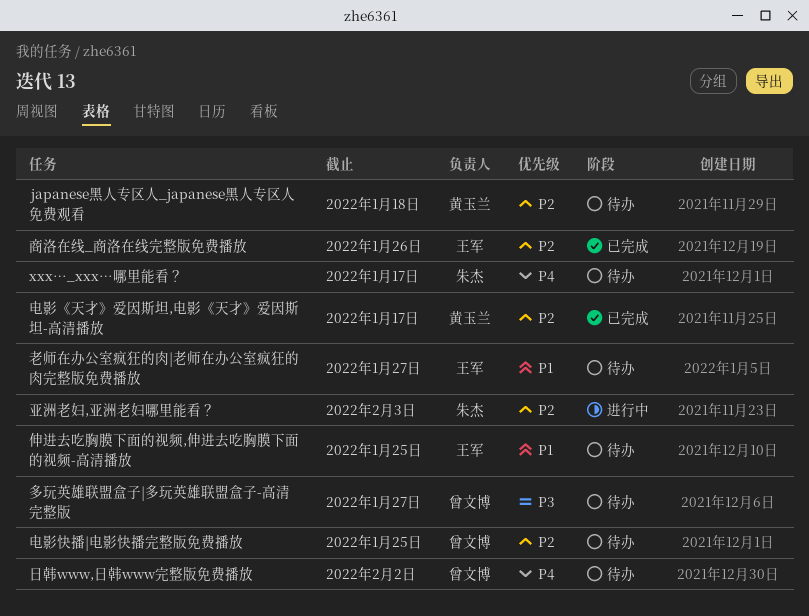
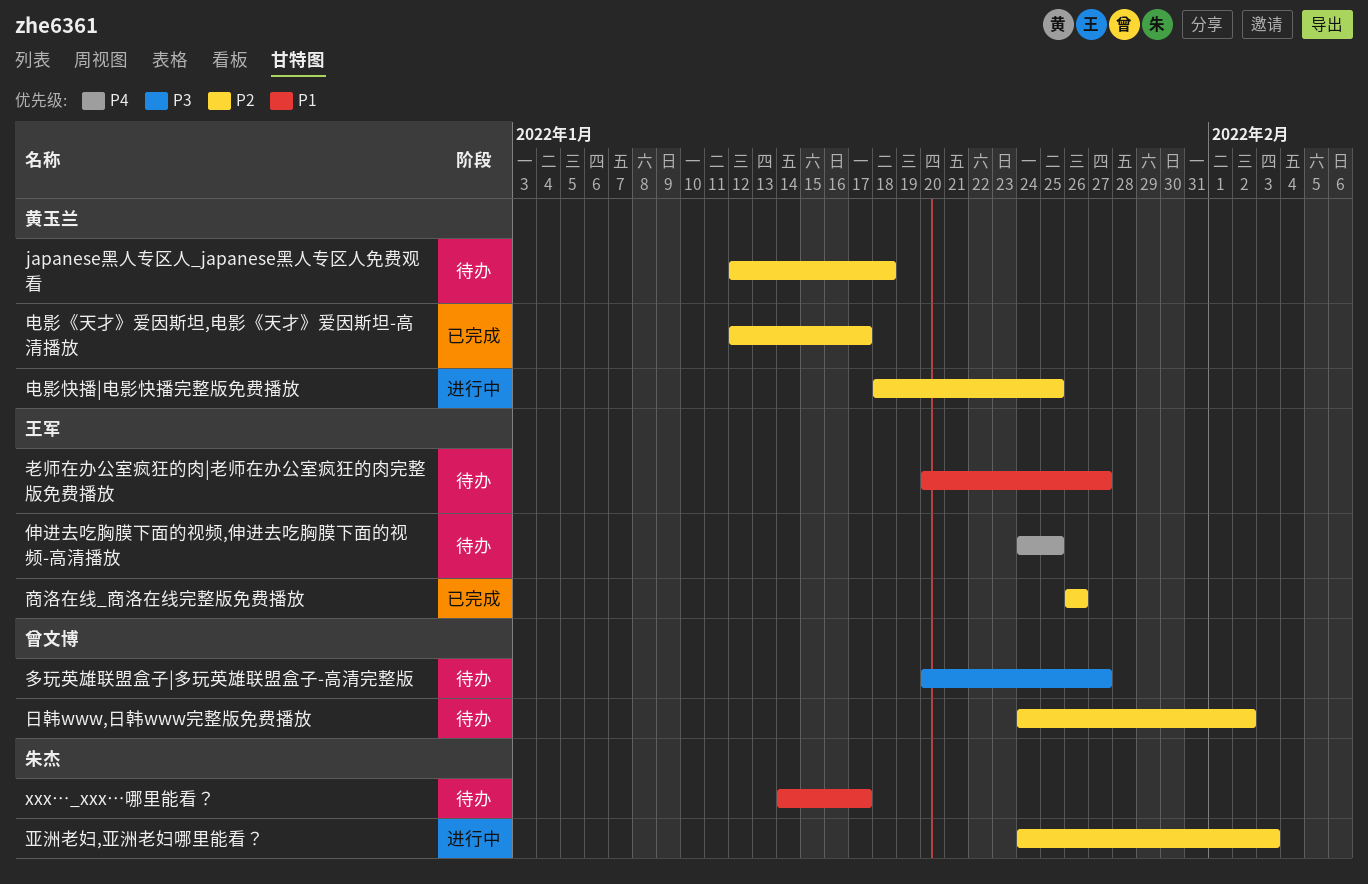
xxx…_xxx…哪里能看？, priority: P4 -> P1
伸进去吃胸膜下面的视频,伸进去吃胸膜下面的视频-高清播放, priority: P1 -> P4
日韩www,日韩www完整版免费播放, priority: P4 -> P2
电影快播|电影快播完整版免费播放, status: 待办 -> 进行中
电影快播|电影快播完整版免费播放, owner: 曾文博 -> 黄玉兰

